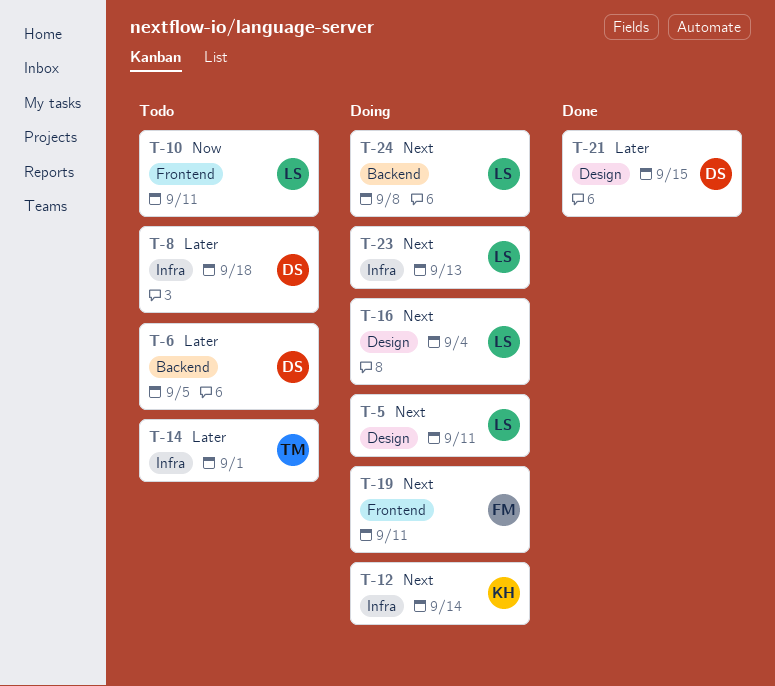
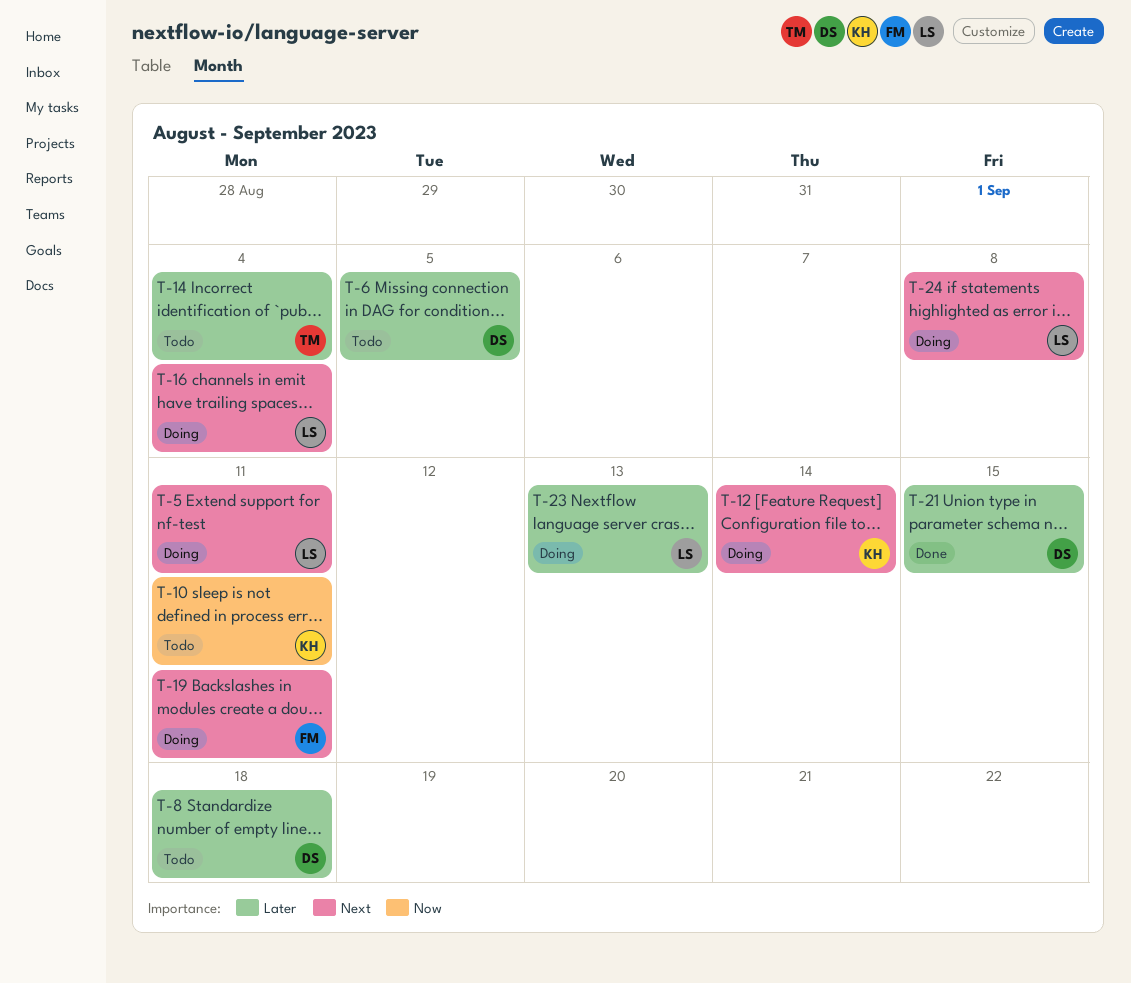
T-10, owner: LS -> KH
T-14, due: Sep 1 -> Sep 4
T-23, priority: Next -> Later

